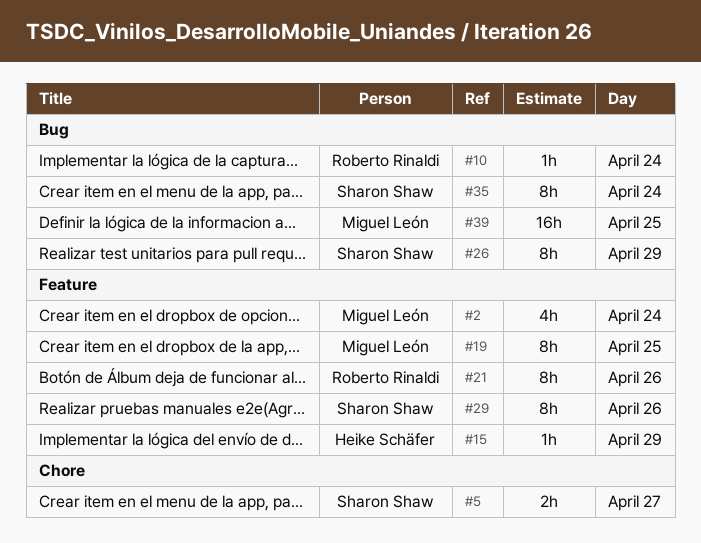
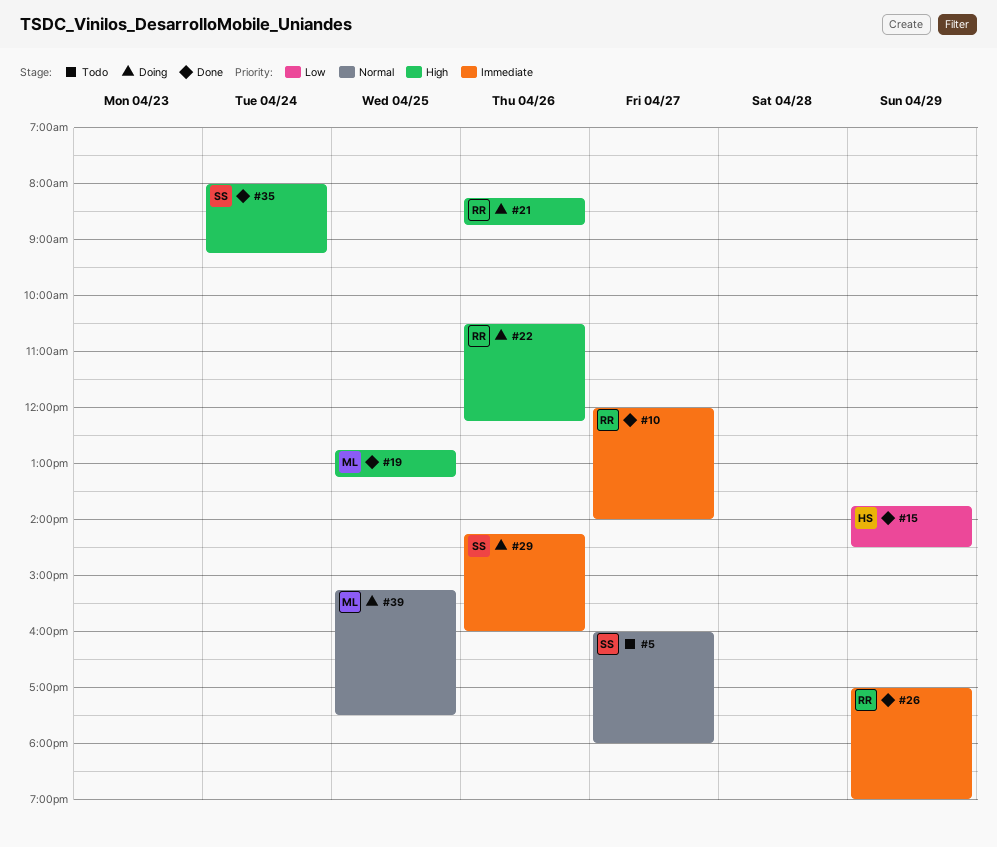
#2: present -> none
#10, day: Apr 24 -> Apr 27
#22: none -> present
#26, owner: Sharon Shaw -> Roberto Rinaldi

